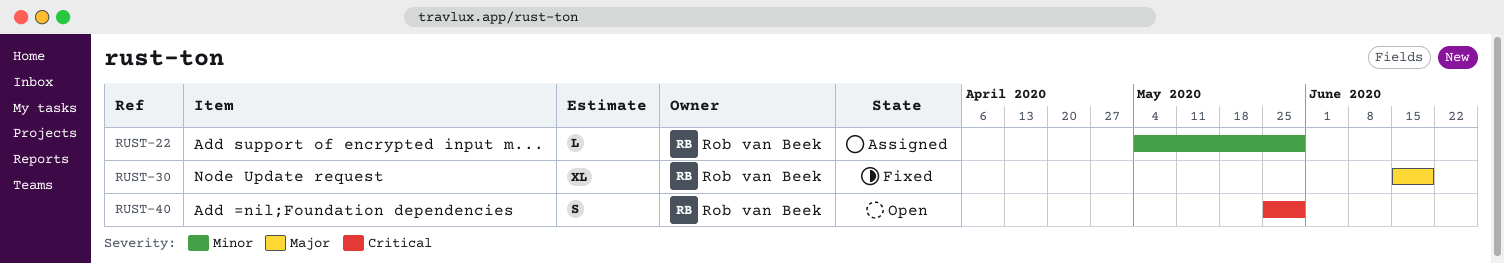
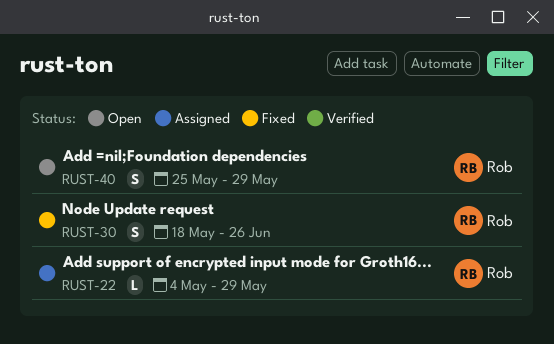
RUST-30, estimate: XL -> S
RUST-30, start: Jun 15 -> May 18
RUST-30, due: Jun 19 -> Jun 26

